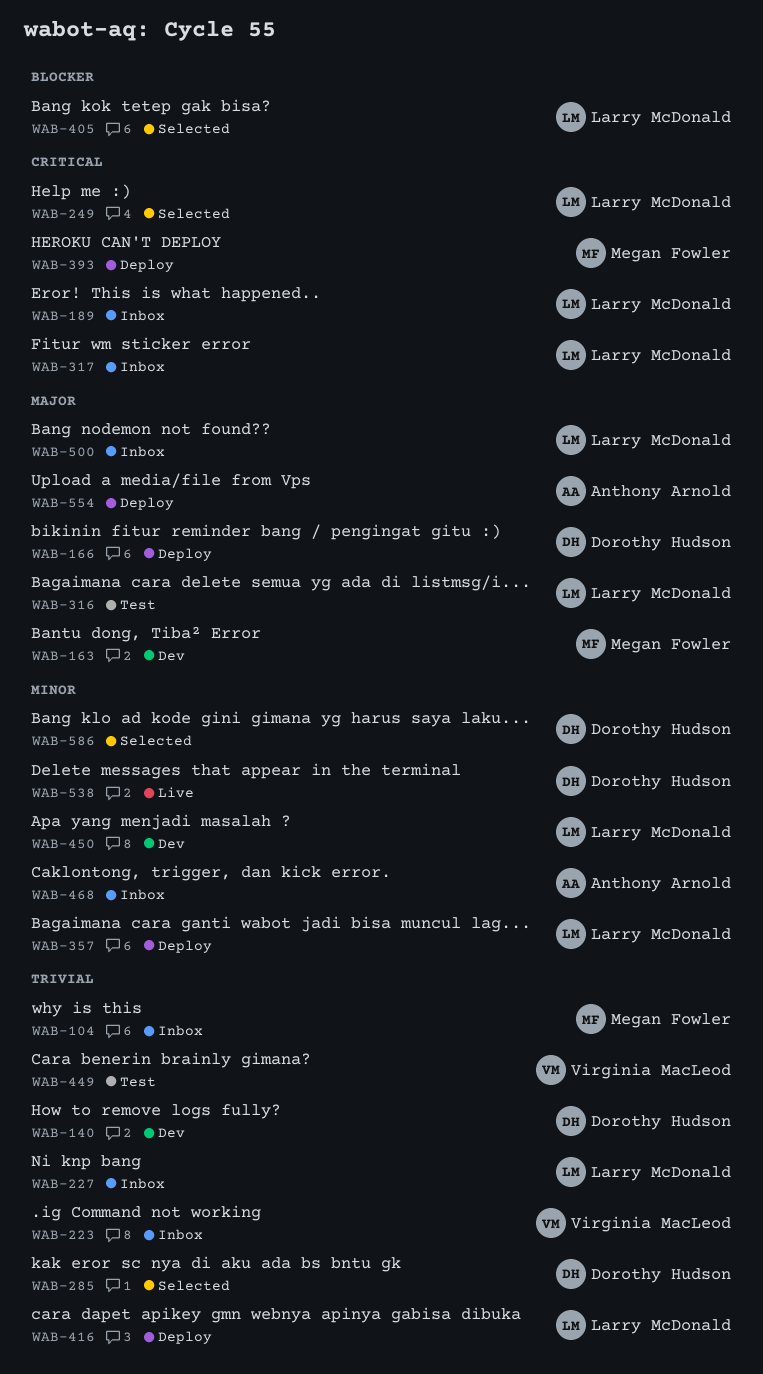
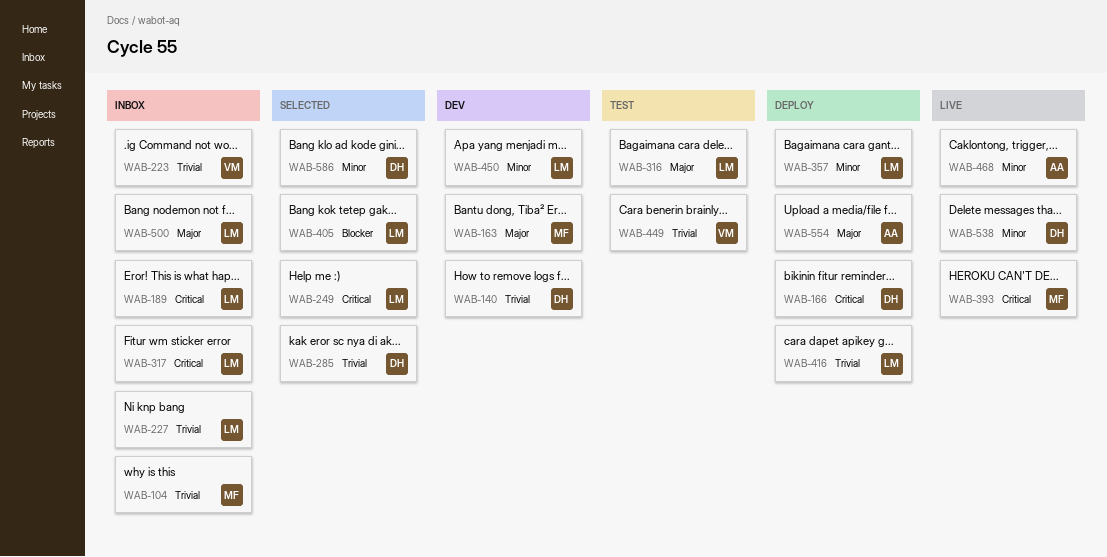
WAB-166, priority: Major -> Critical
WAB-393, status: Deploy -> Live
WAB-468, status: Inbox -> Live

